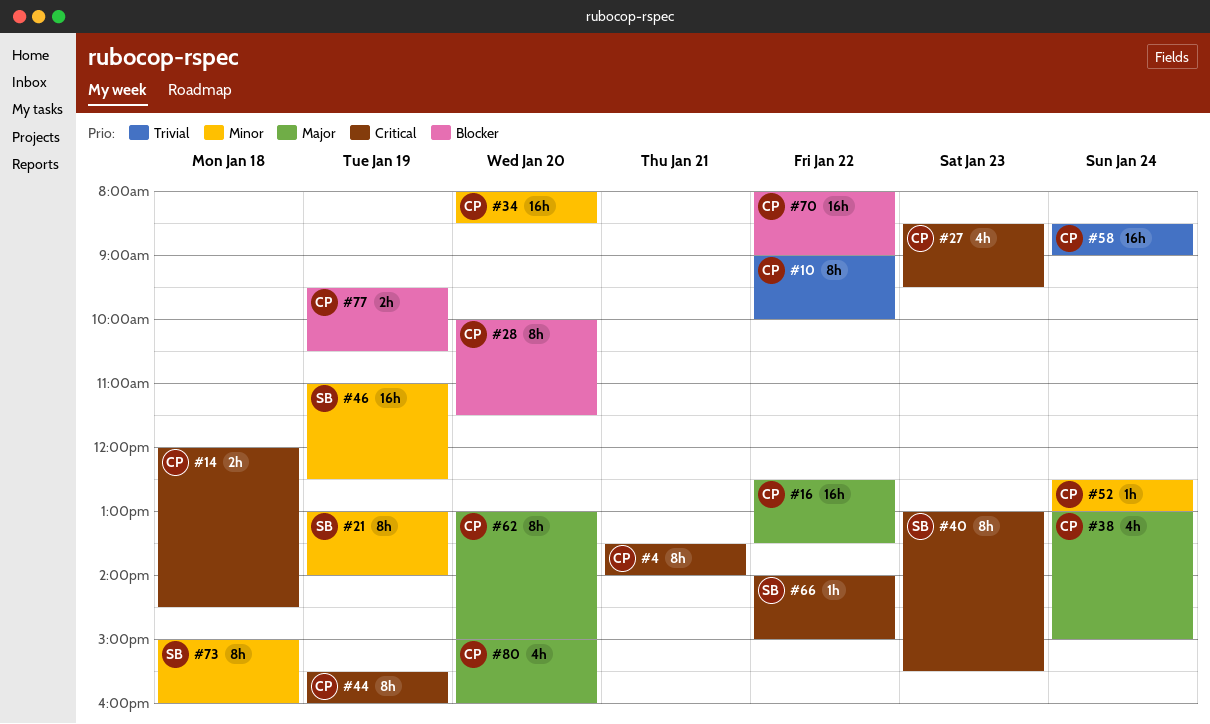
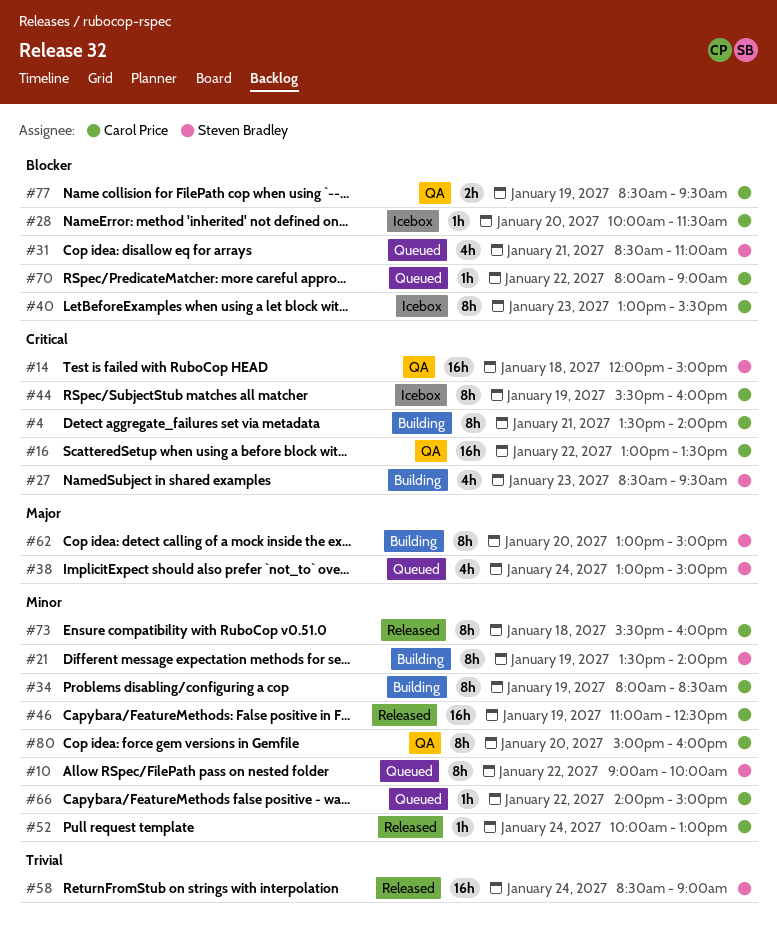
#10, owner: Carol Price -> Steven Bradley
#10, priority: Trivial -> Minor
#14, owner: Carol Price -> Steven Bradley
#14, estimate: 2h -> 16h
#14, ends: 14:30 -> 15:00
#16, priority: Major -> Critical
#16, begins: 12:30 -> 13:00
#21, begins: 13:00 -> 13:30
#27, owner: Carol Price -> Steven Bradley
#28, estimate: 8h -> 1h
#31: none -> present
#34, estimate: 16h -> 8h
#34, day: Jan 20 -> Jan 19
#38, owner: Carol Price -> Steven Bradley
#40, owner: Steven Bradley -> Carol Price
#40, priority: Critical -> Blocker
#46, owner: Steven Bradley -> Carol Price
#52, begins: 12:30 -> 10:00
#58, owner: Carol Price -> Steven Bradley
#62, owner: Carol Price -> Steven Bradley
#66, owner: Steven Bradley -> Carol Price
#66, priority: Critical -> Minor
#70, estimate: 16h -> 1h
#73, owner: Steven Bradley -> Carol Price
#73, begins: 15:00 -> 15:30
#77, begins: 09:30 -> 08:30
#77, ends: 10:30 -> 09:30
#80, priority: Major -> Minor
#80, estimate: 4h -> 8h

